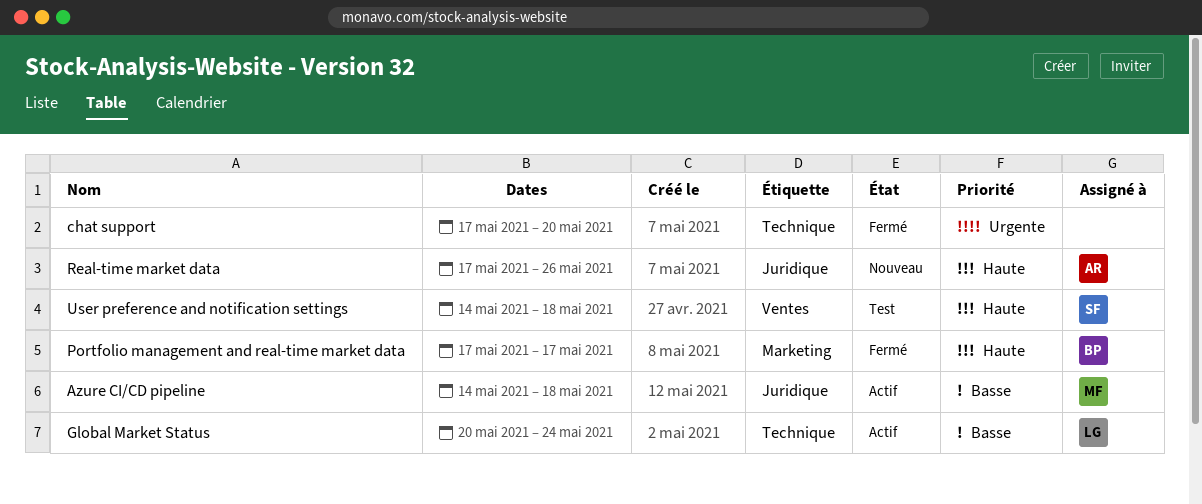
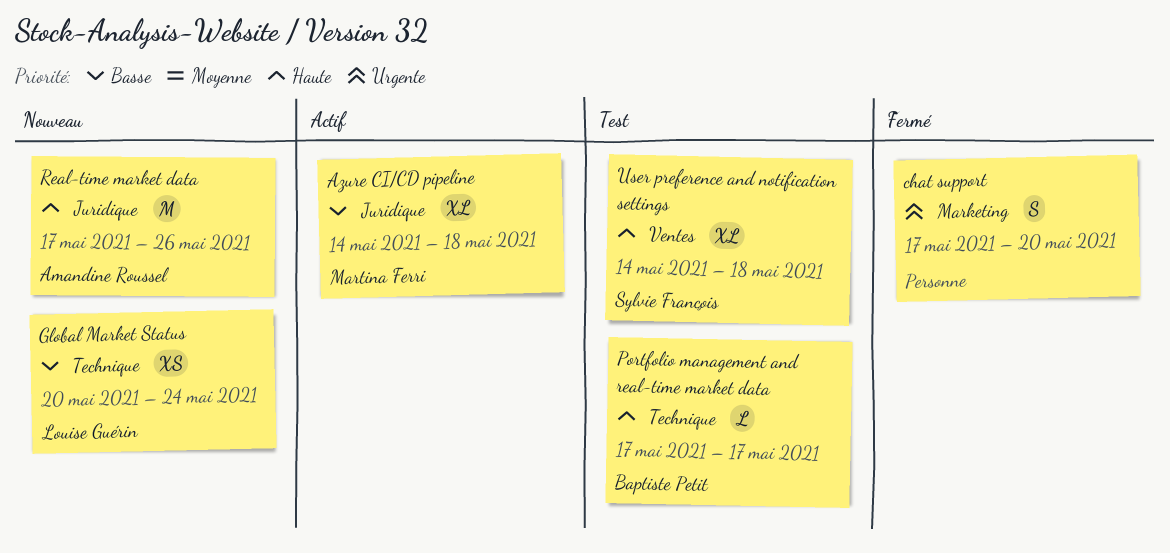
chat support, label: Technique -> Marketing
Global Market Status, status: Actif -> Nouveau
Portfolio management and real-time market data, status: Fermé -> Test
Portfolio management and real-time market data, label: Marketing -> Technique

